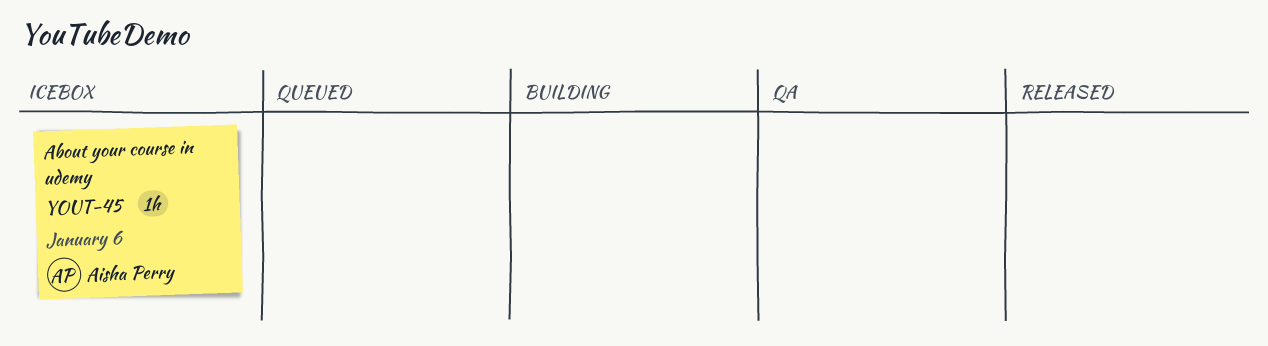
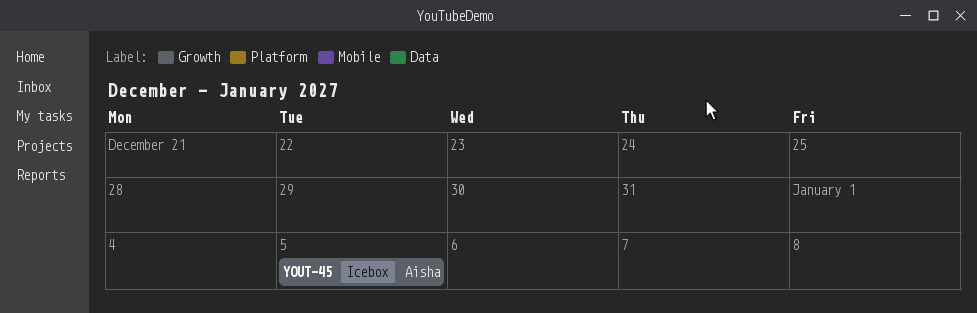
YOUT-45, due: Jan 6 -> Jan 5

